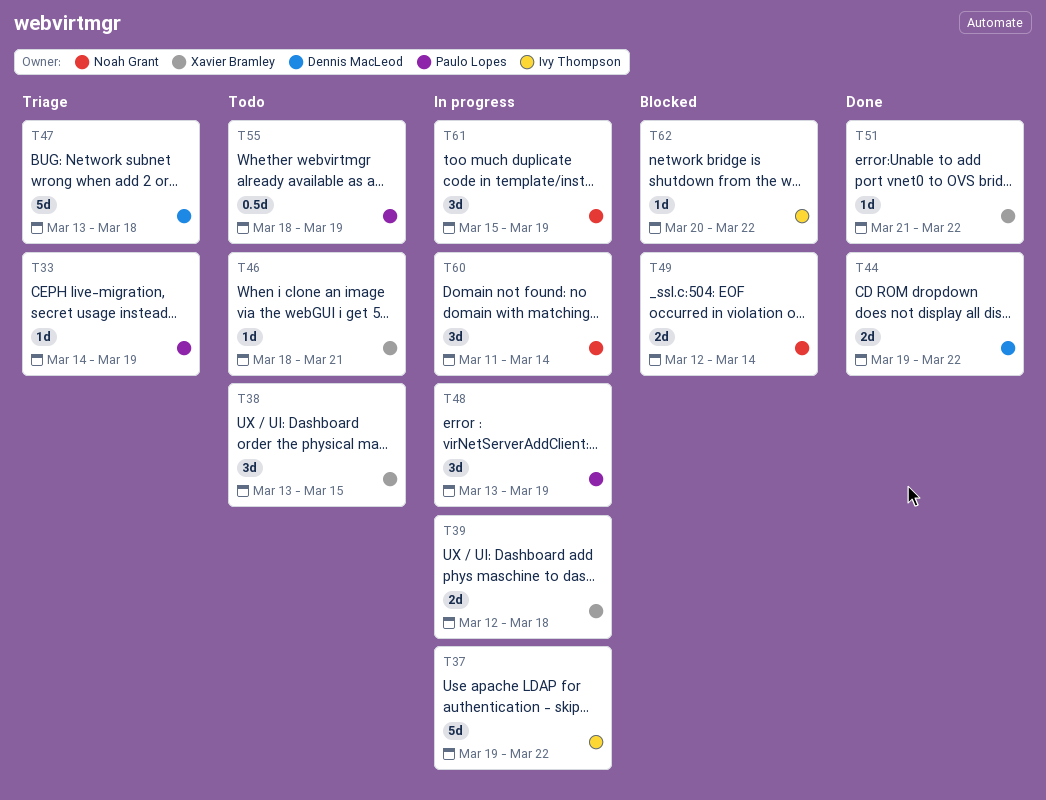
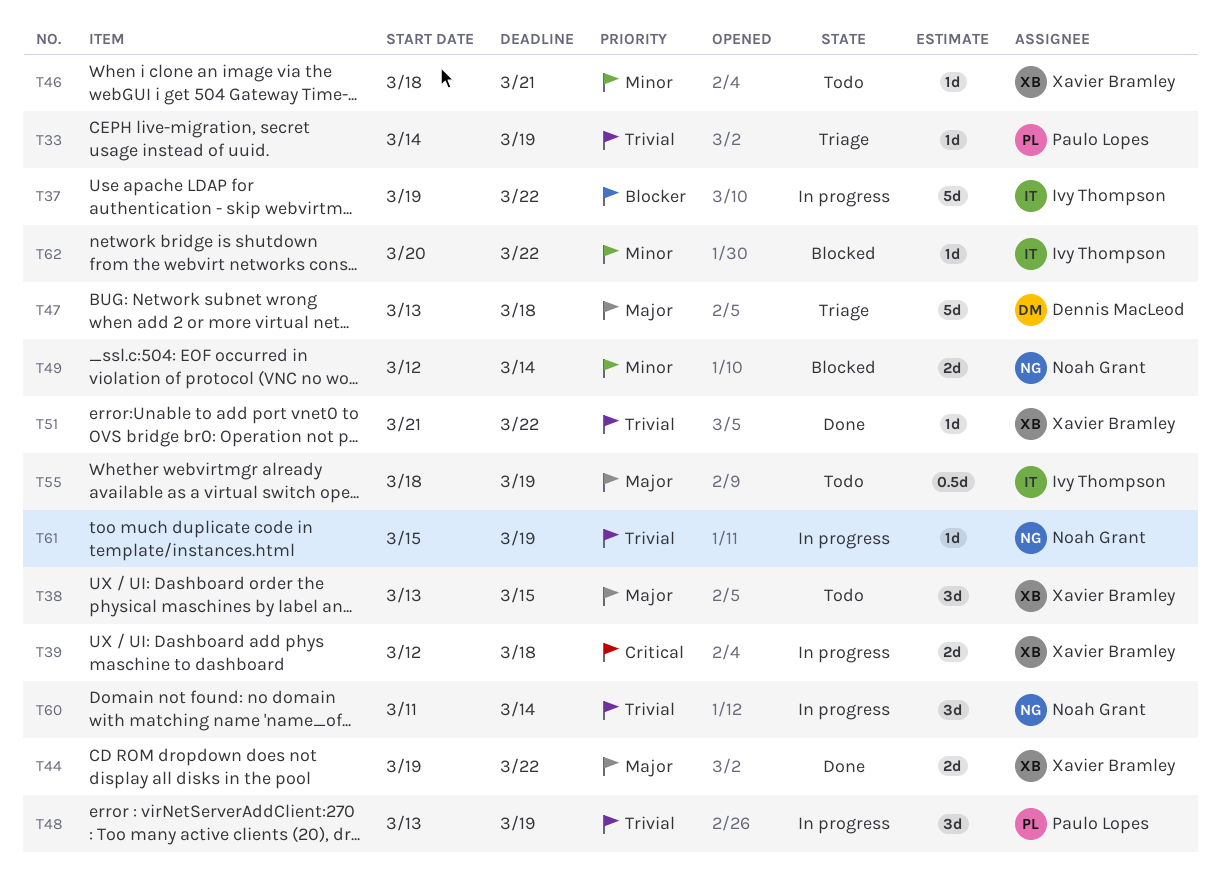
T44, owner: Dennis MacLeod -> Xavier Bramley
T55, owner: Paulo Lopes -> Ivy Thompson
T61, estimate: 3d -> 1d

